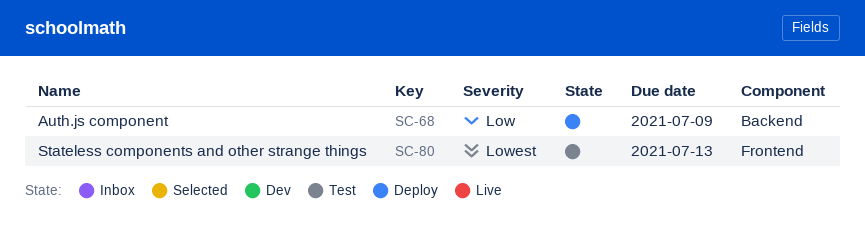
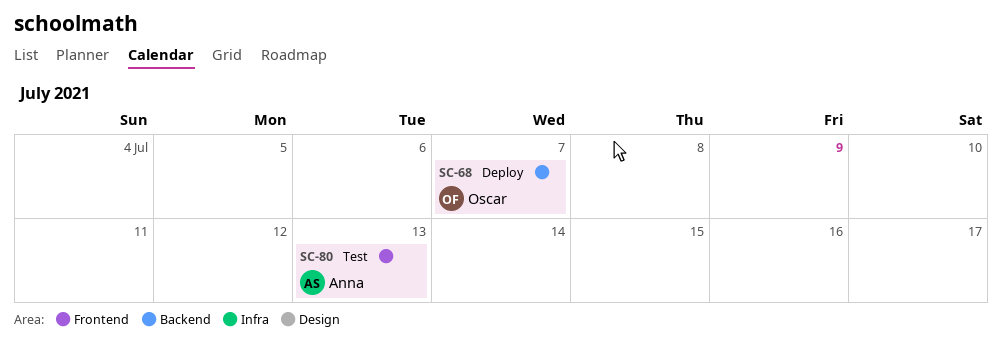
SC-68, due: Jul 9 -> Jul 7

